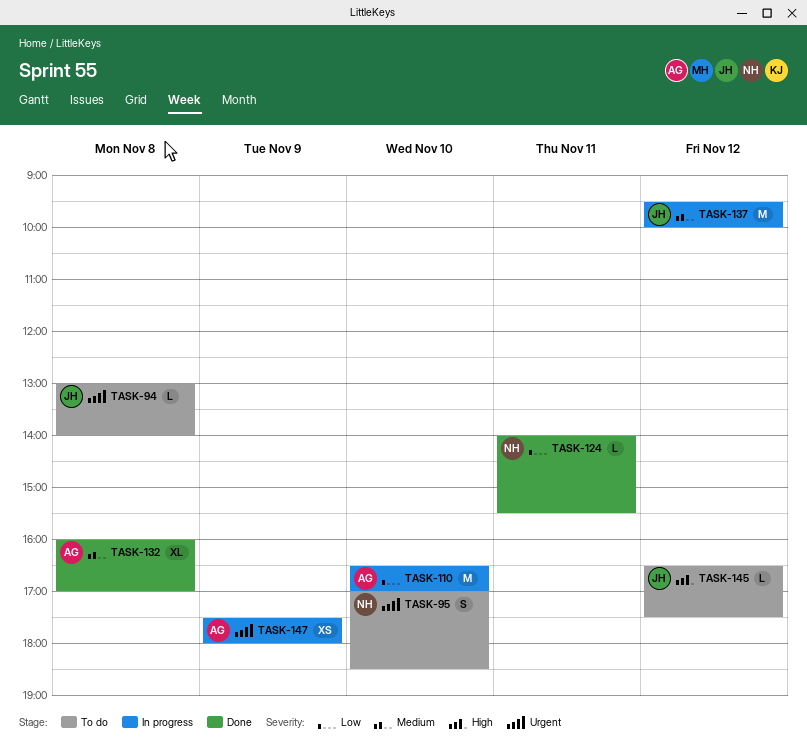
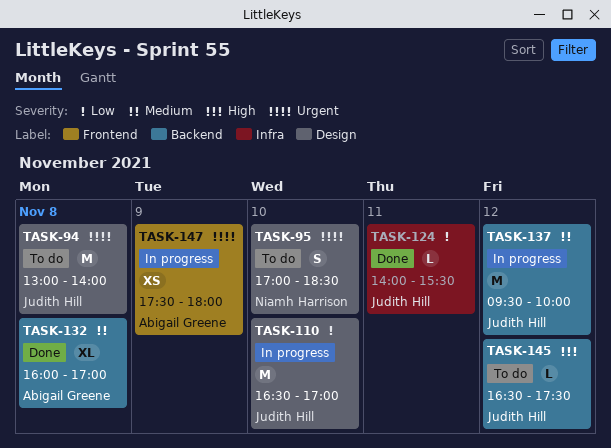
TASK-94, estimate: L -> M
TASK-110, owner: Abigail Greene -> Judith Hill
TASK-124, owner: Niamh Harrison -> Judith Hill

